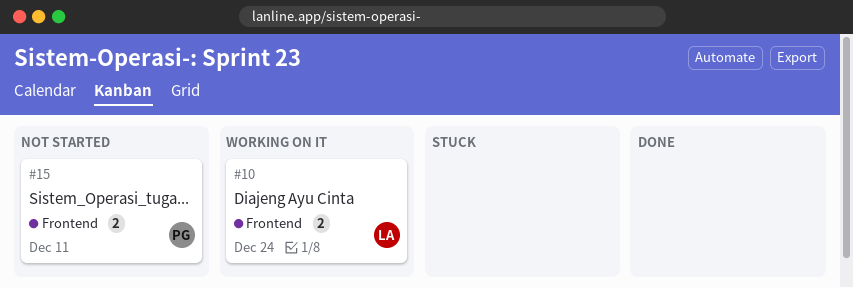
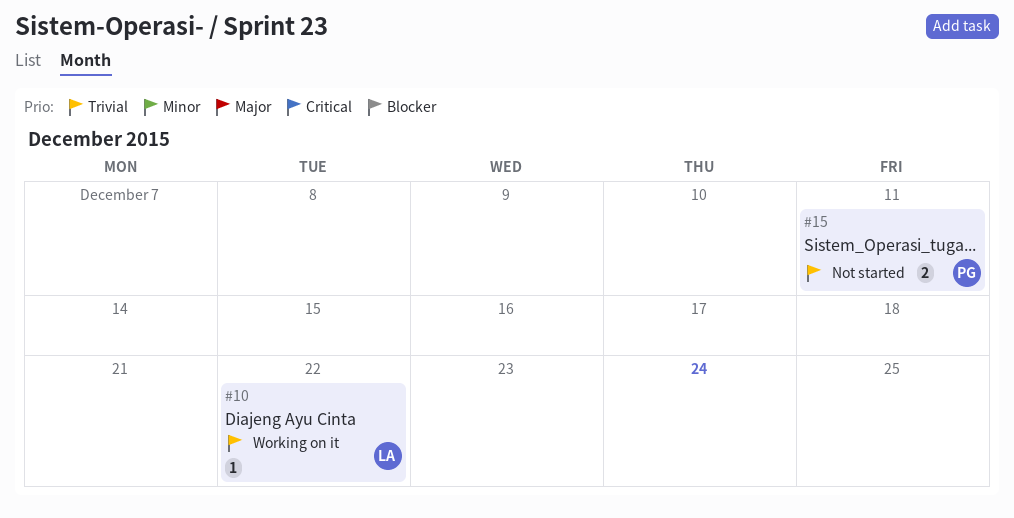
#10, estimate: 2 -> 1
#10, due: Dec 24 -> Dec 22

